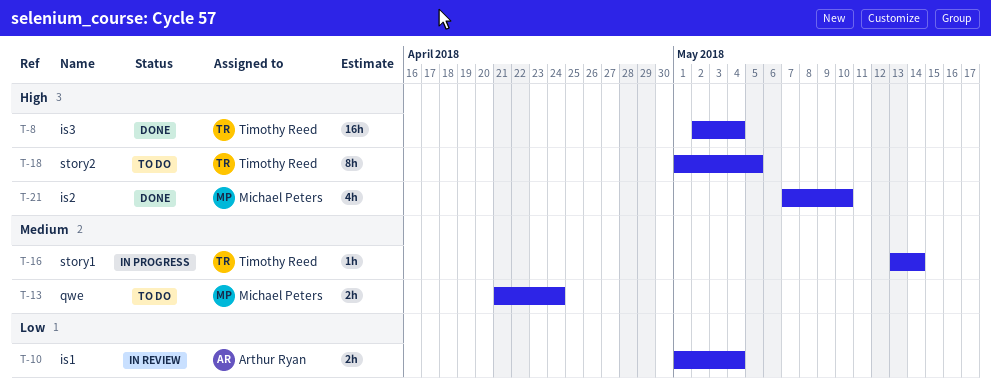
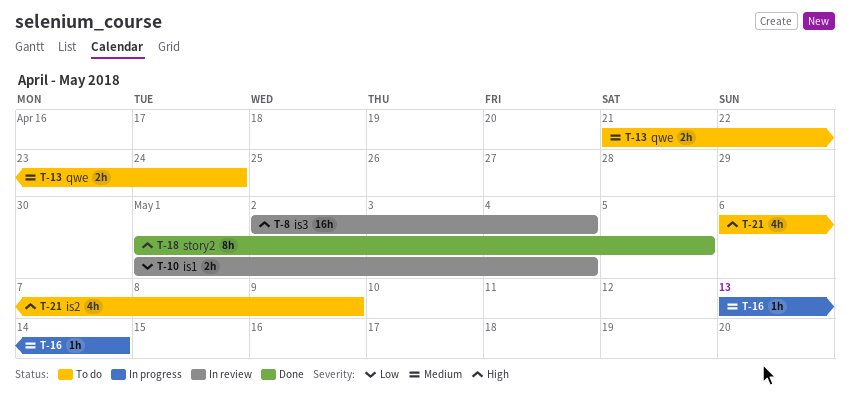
T-8, status: Done -> In review
T-18, status: To do -> Done
T-21, status: Done -> To do
T-21, start: May 7 -> May 6
T-21, due: May 10 -> May 9

